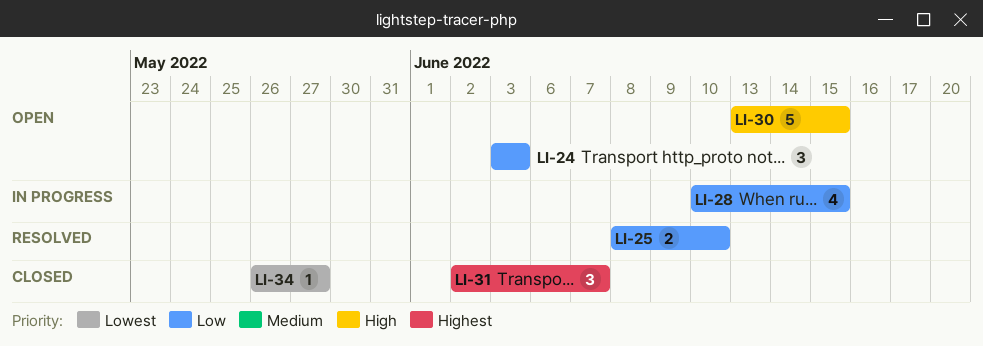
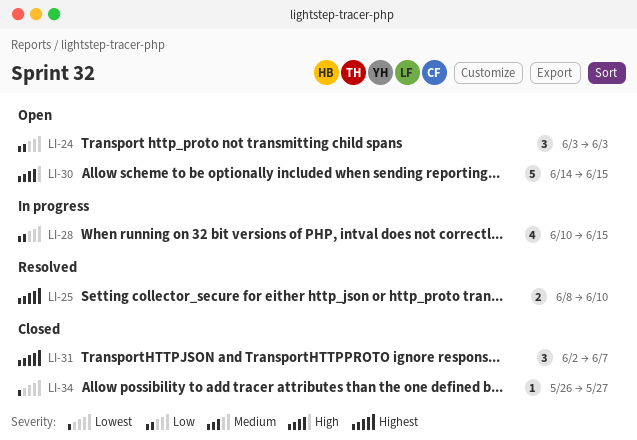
LI-25, priority: Low -> Highest
LI-30, start: Jun 13 -> Jun 14

